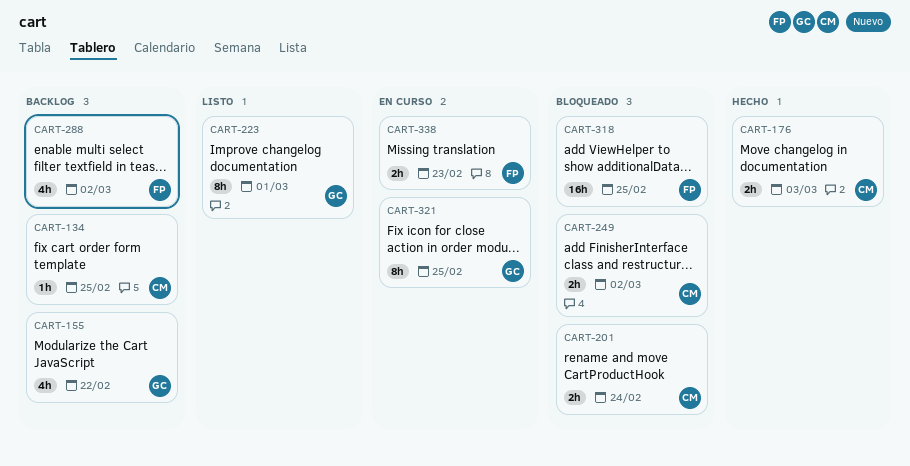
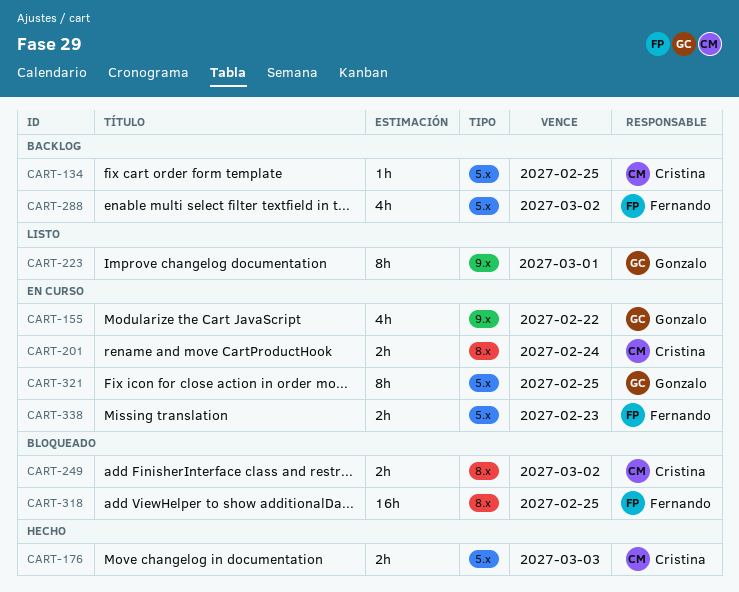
CART-155, status: Backlog -> En curso
CART-201, status: Bloqueado -> En curso

